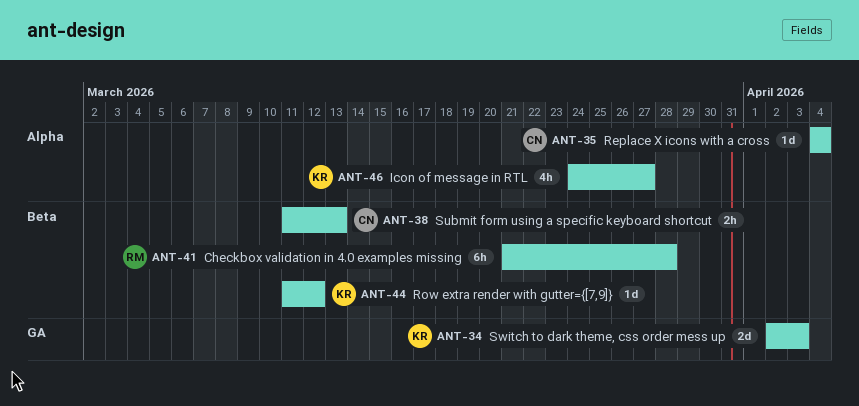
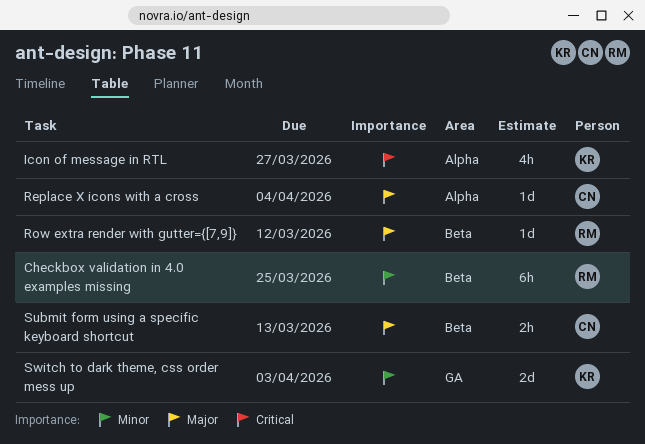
Checkbox validation in 4.0 examples missing, due: Mar 28 -> Mar 25
Row extra render with gutter={[7,9]}, owner: KR -> RM

